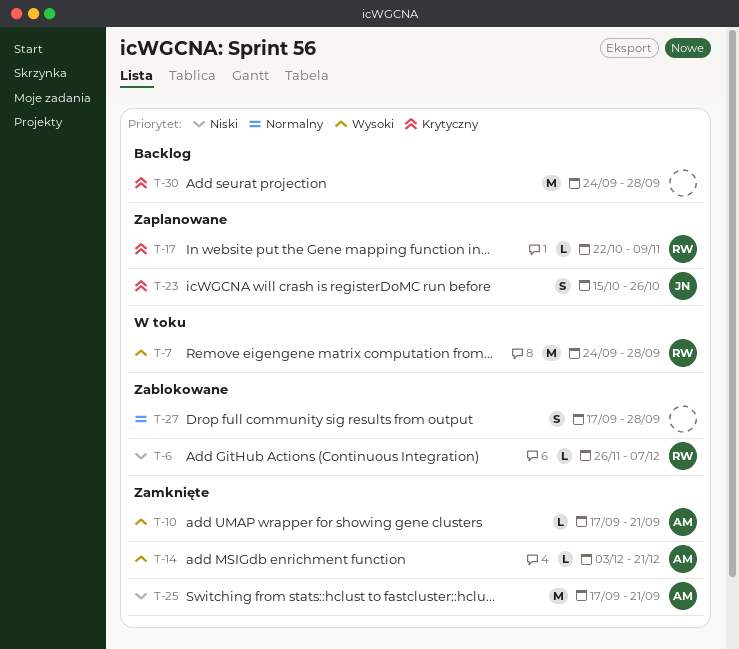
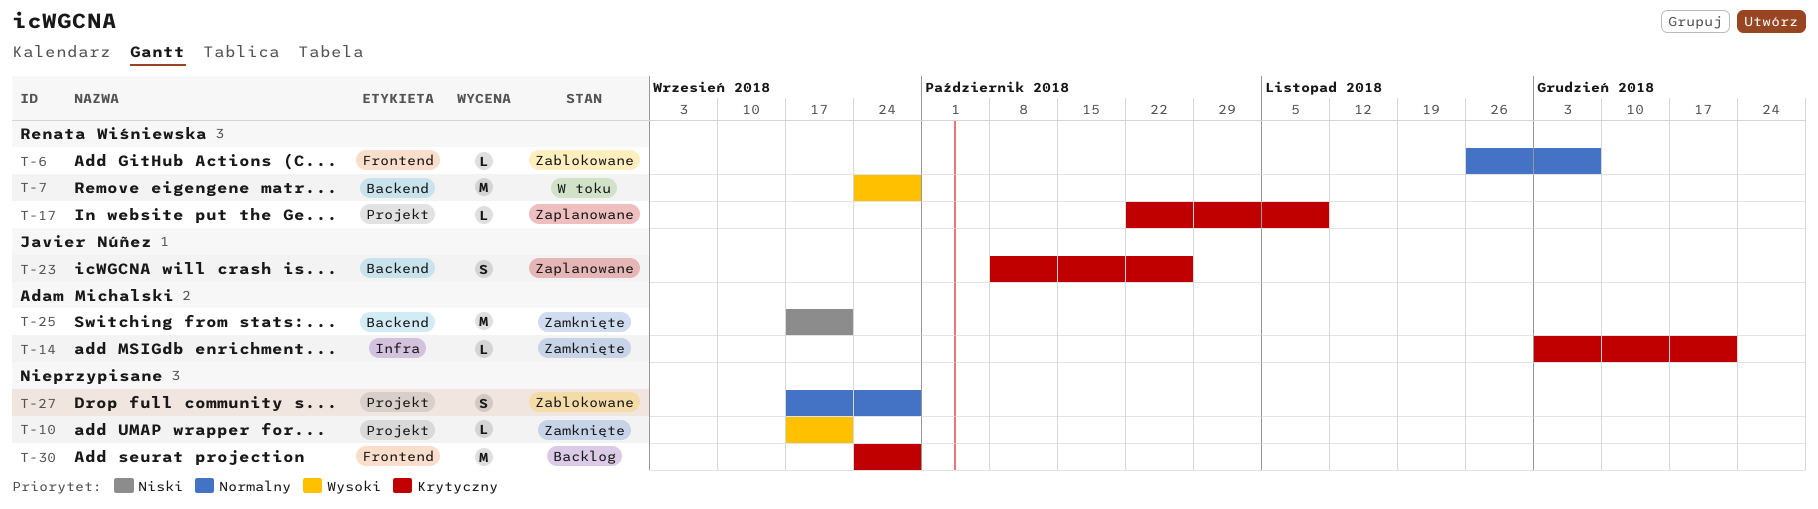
T-6, priority: Niski -> Normalny
T-10, owner: Adam Michalski -> none
T-14, priority: Wysoki -> Krytyczny
T-23, start: Oct 15 -> Oct 8

